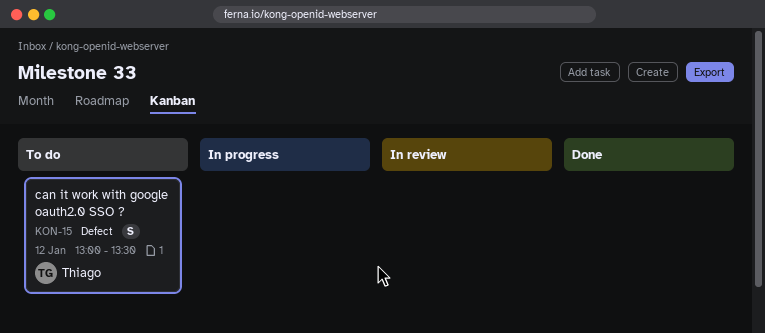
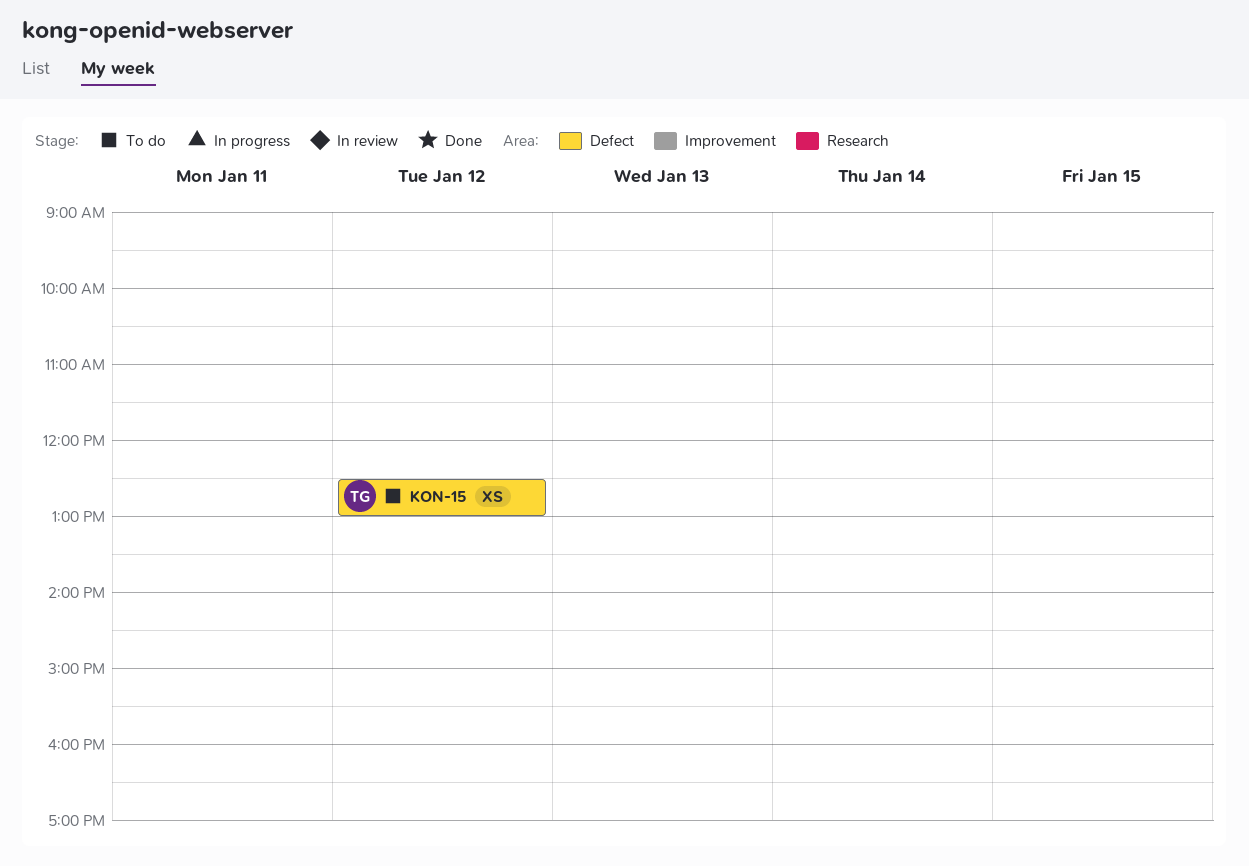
KON-15, estimate: S -> XS
KON-15, begins: 13:00 -> 12:30
KON-15, ends: 13:30 -> 13:00

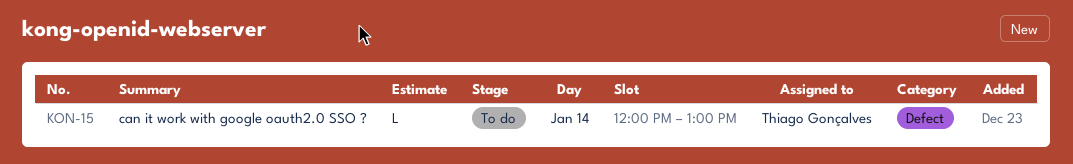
KON-15, estimate: XS -> L
KON-15, day: Jan 12 -> Jan 14
KON-15, begins: 12:30 -> 12:00

